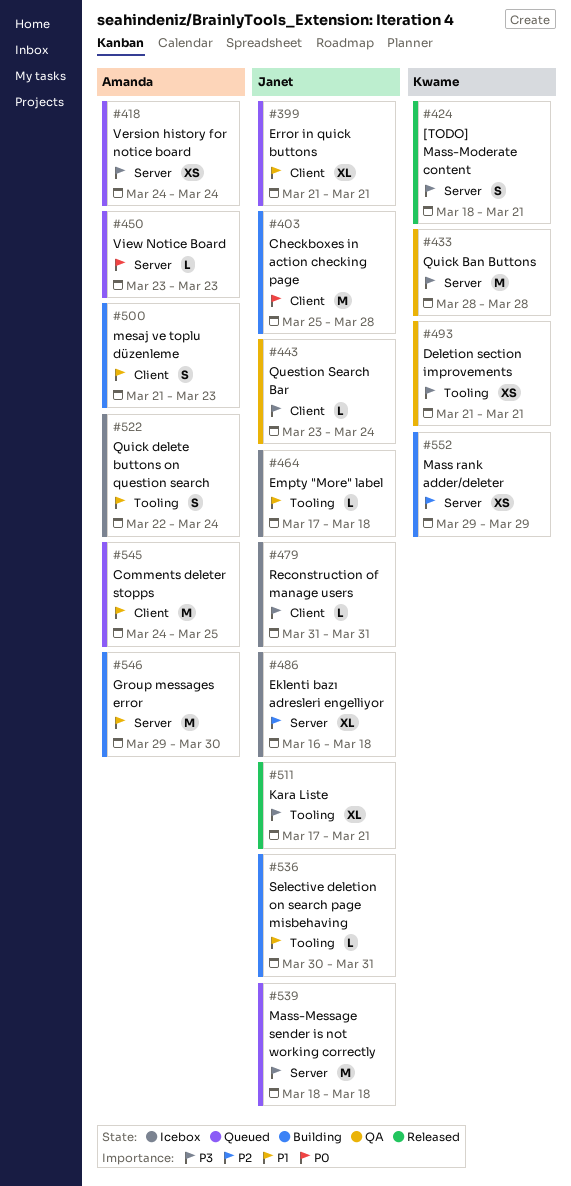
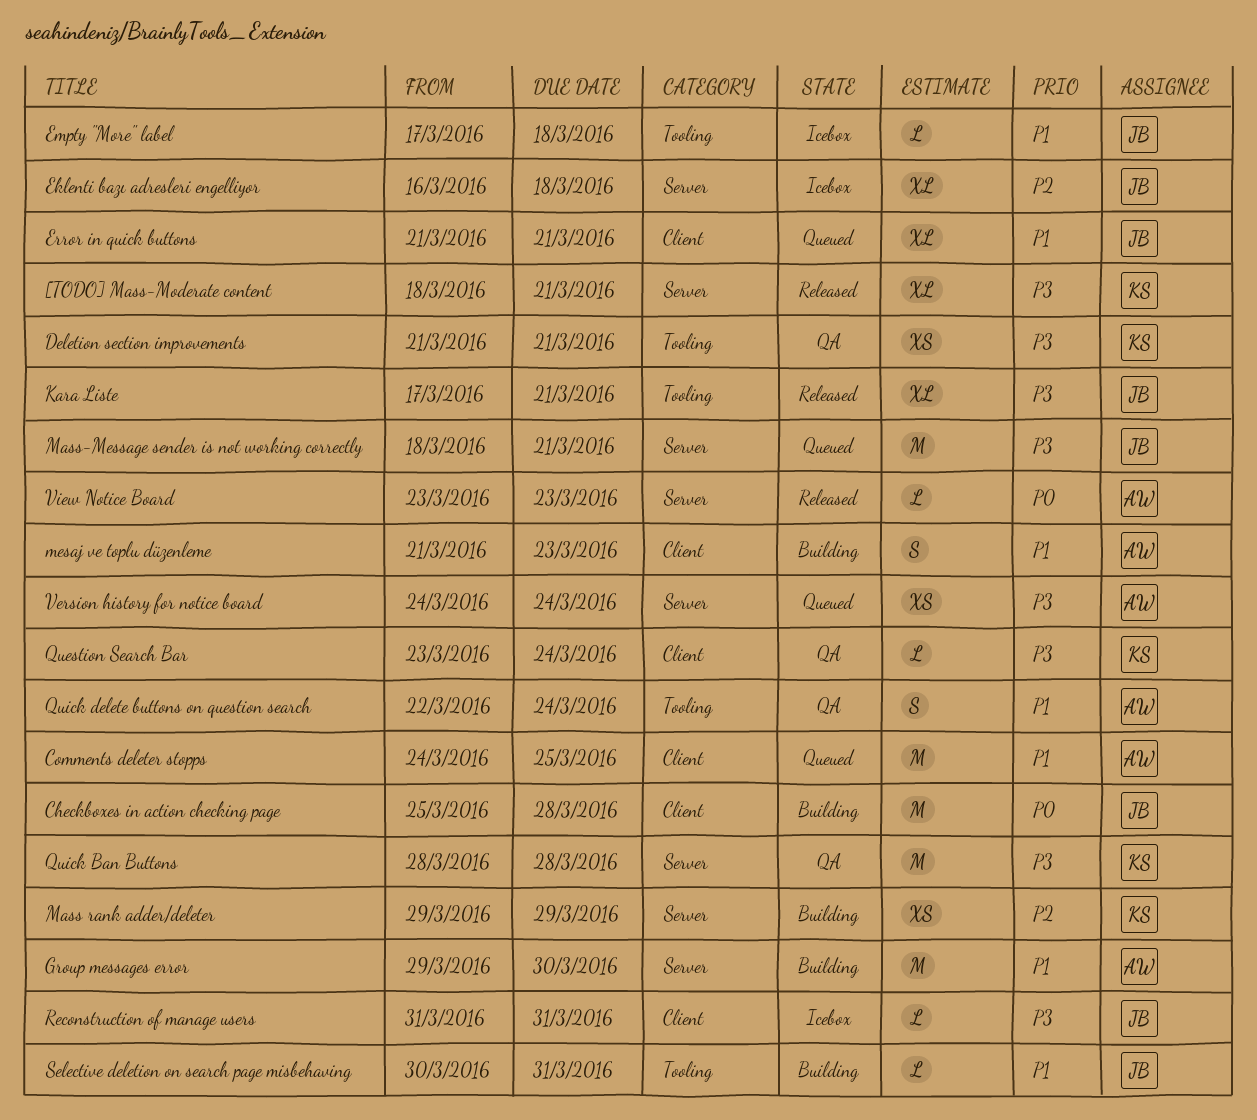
[TODO] Mass-Moderate content, estimate: S -> XL
Mass-Message sender is not working correctly, due: Mar 18 -> Mar 21
Question Search Bar, owner: Janet -> Kwame
Quick delete buttons on question search, status: Icebox -> QA
View Notice Board, status: Queued -> Released

